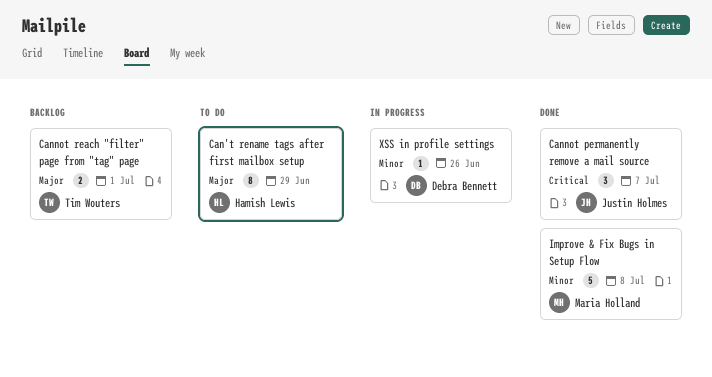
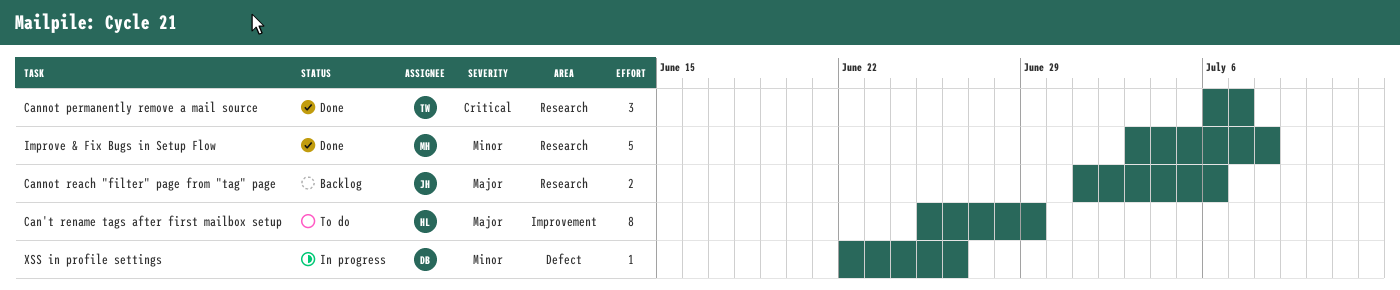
Cannot permanently remove a mail source, owner: Justin Holmes -> Tim Wouters
Cannot reach "filter" page from "tag" page, owner: Tim Wouters -> Justin Holmes
Cannot reach "filter" page from "tag" page, due: Jul 1 -> Jul 6

